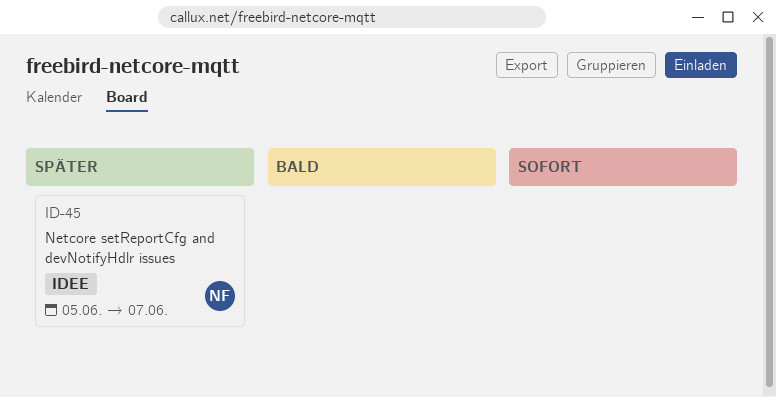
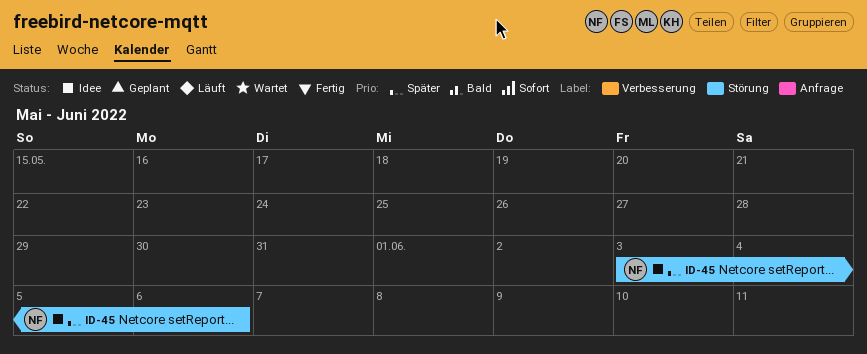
ID-45, start: Jun 5 -> Jun 3
ID-45, due: Jun 7 -> Jun 6

